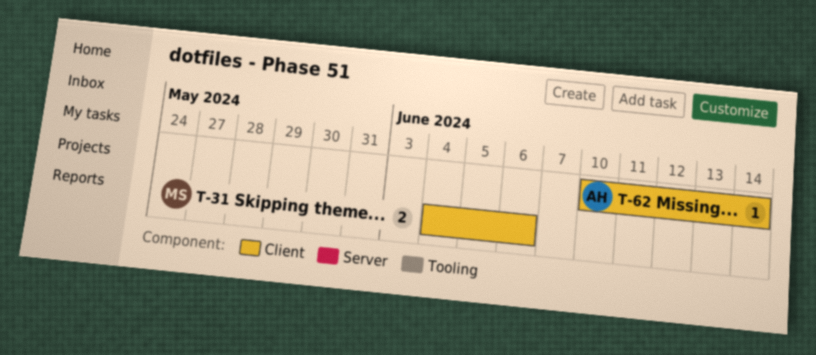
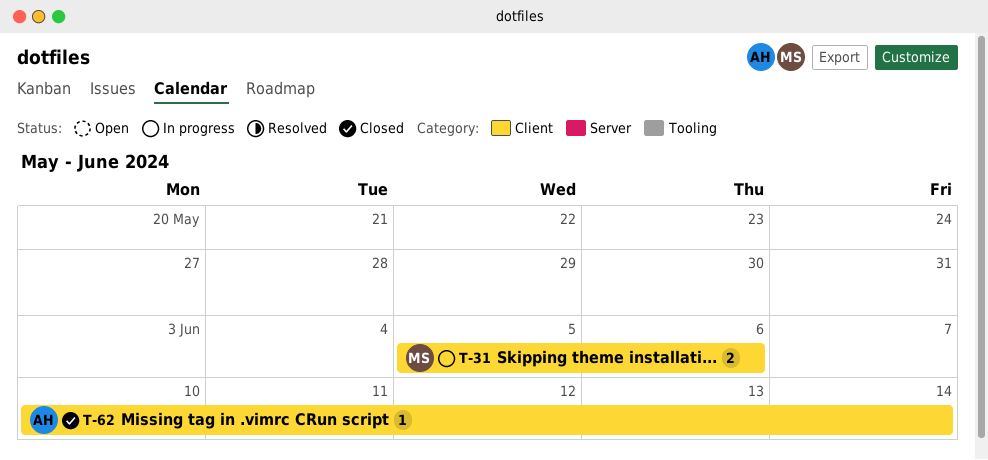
T-31, start: Jun 4 -> Jun 5

